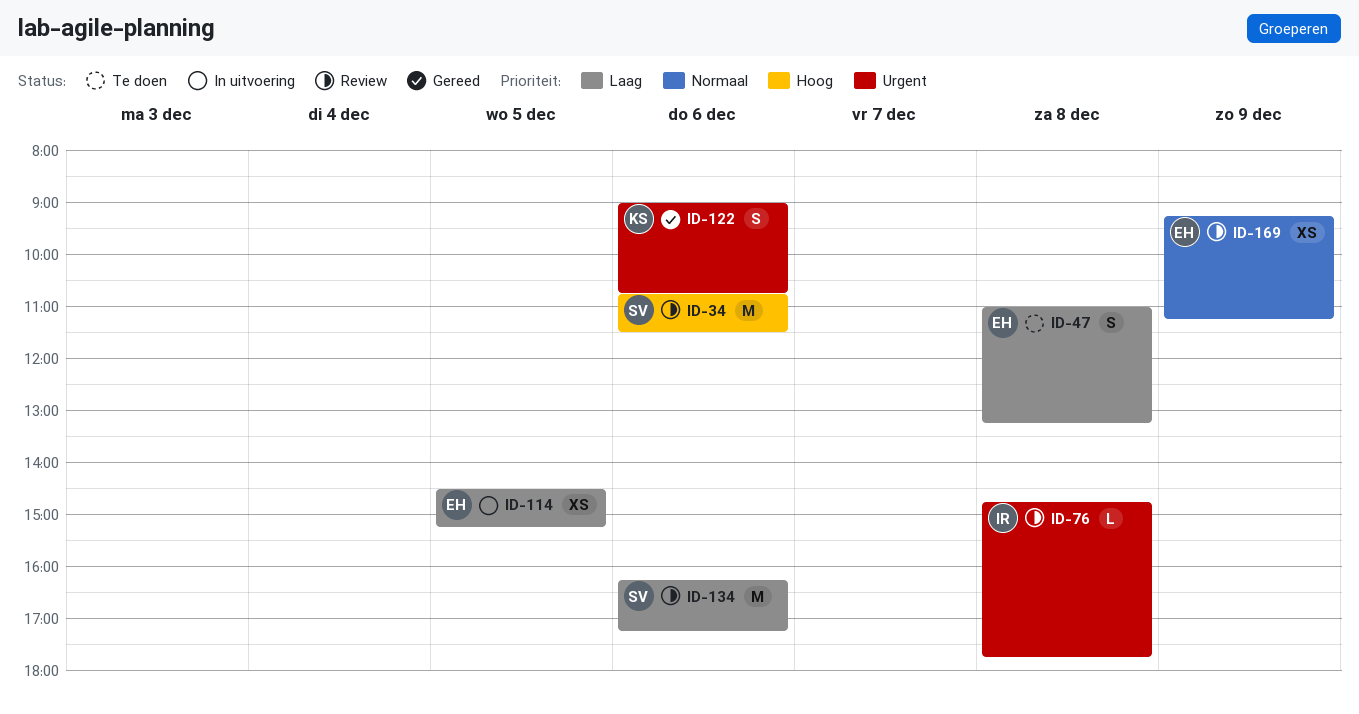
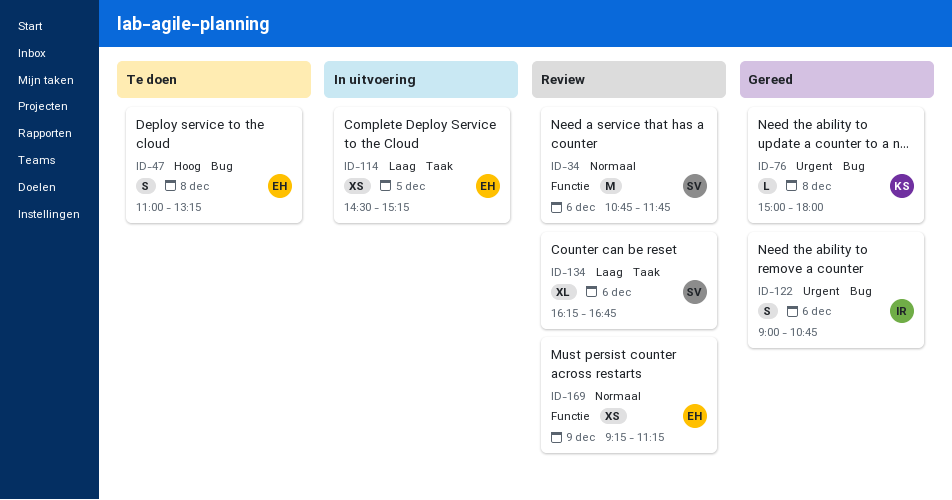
ID-34, priority: Hoog -> Normaal
ID-34, ends: 11:30 -> 11:45
ID-47, priority: Laag -> Hoog
ID-76, status: Review -> Gereed
ID-76, owner: IR -> KS
ID-76, begins: 14:45 -> 15:00
ID-76, ends: 17:45 -> 18:00
ID-122, owner: KS -> IR
ID-134, estimate: M -> XL
ID-134, ends: 17:15 -> 16:45

